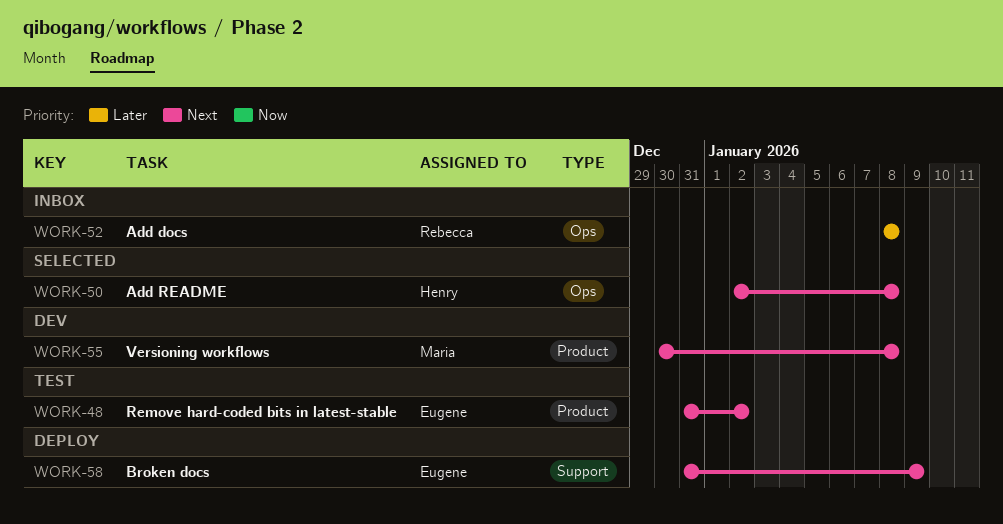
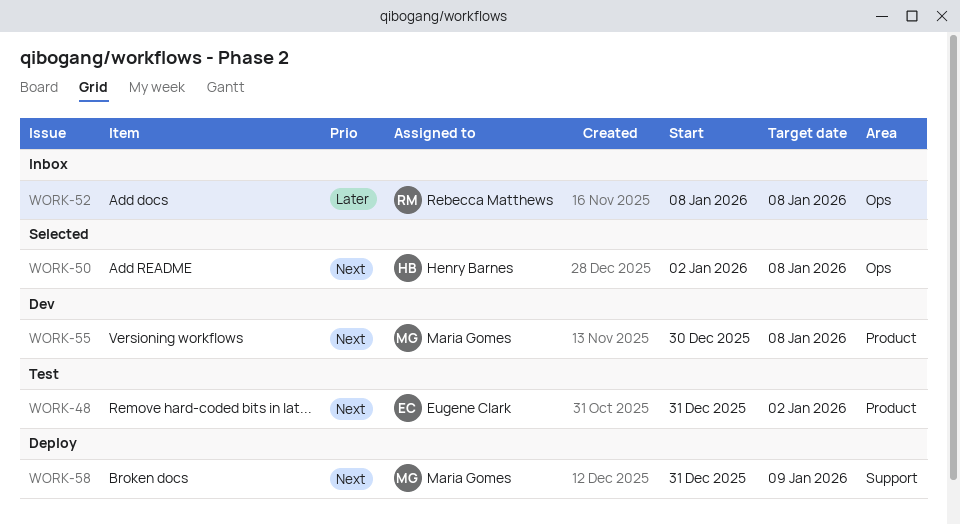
WORK-58, owner: Eugene Clark -> Maria Gomes

